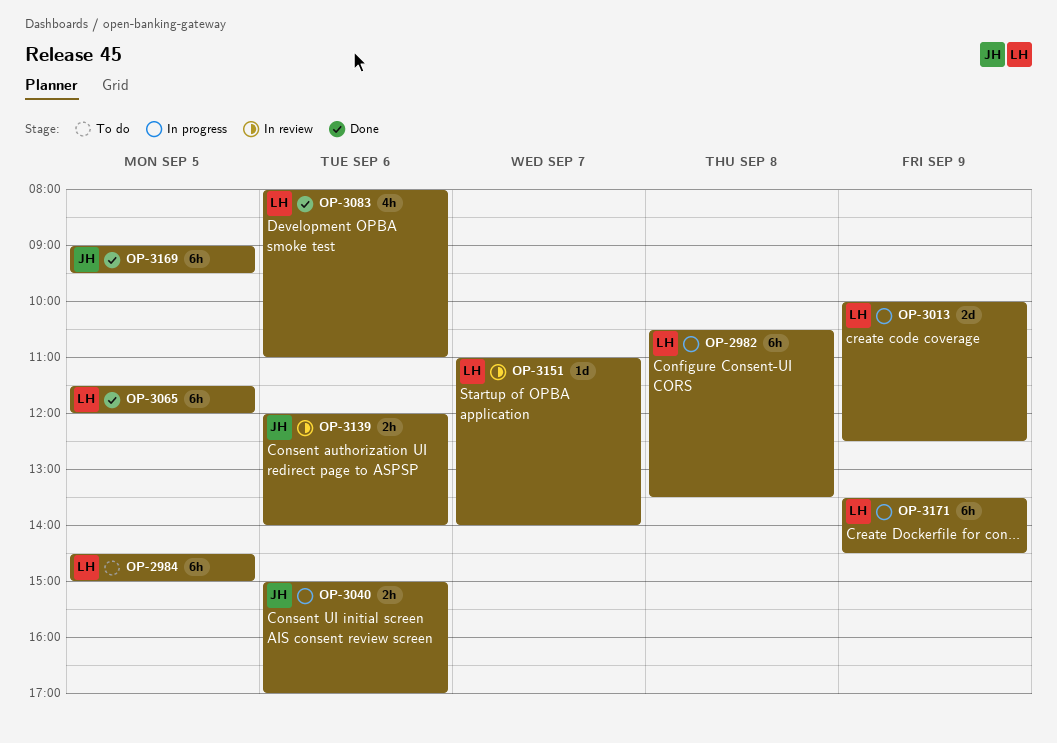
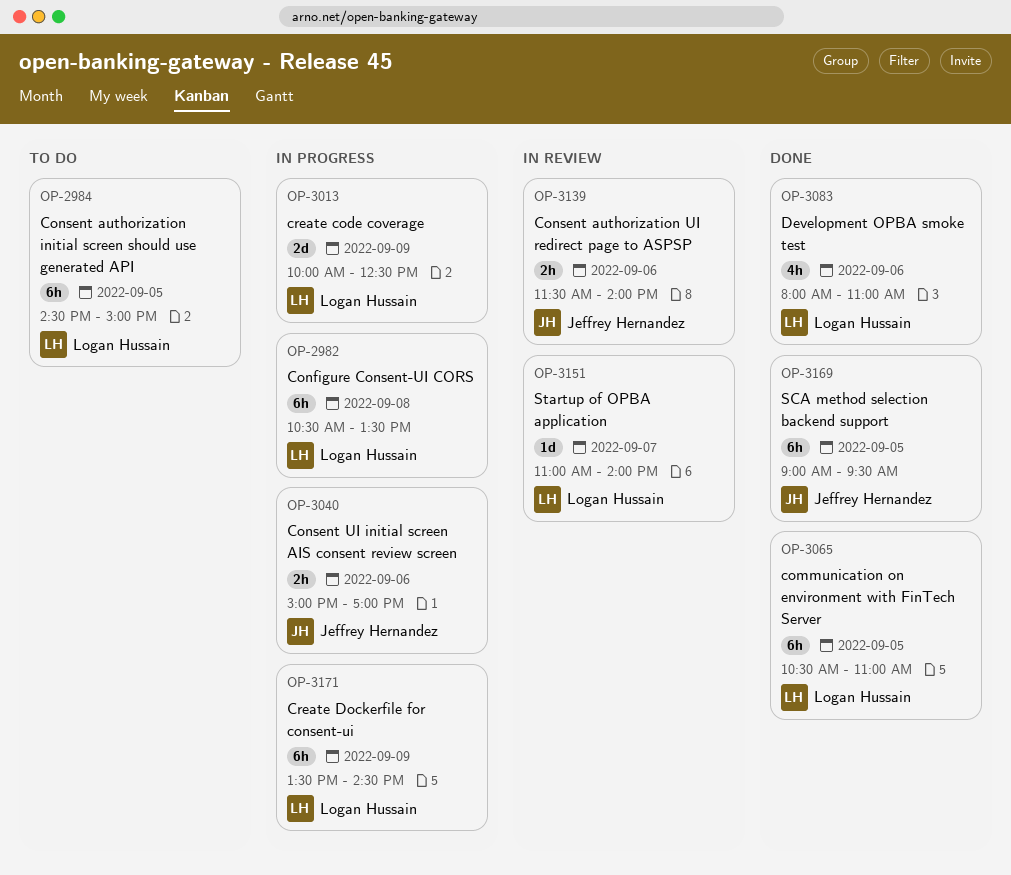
OP-3065, begins: 11:30 -> 10:30
OP-3065, ends: 12:00 -> 11:00
OP-3139, begins: 12:00 -> 11:30

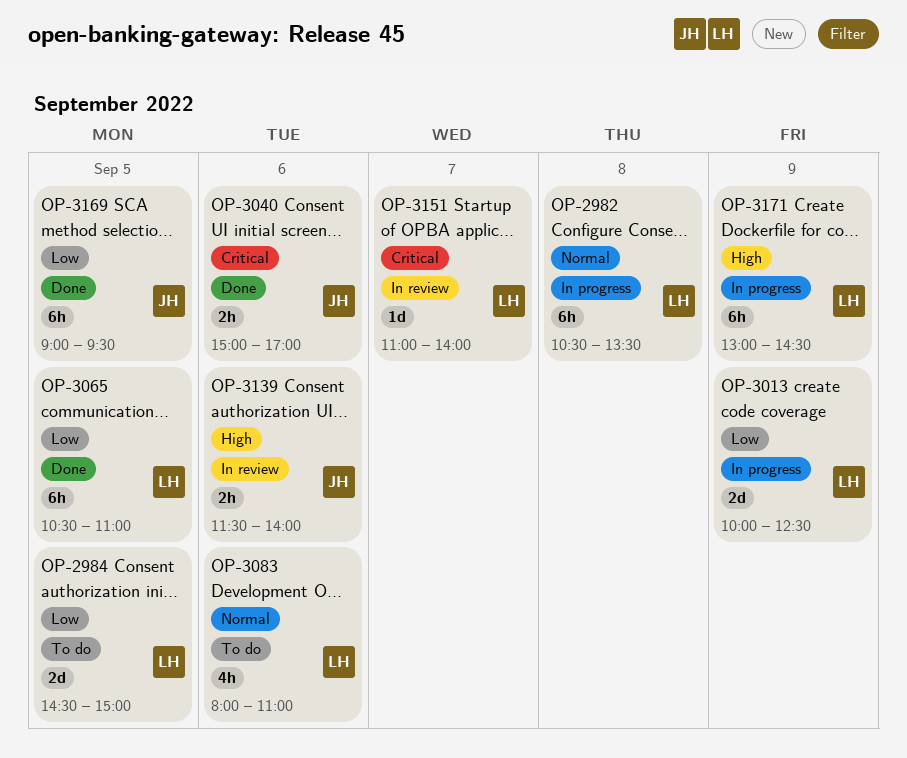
OP-2984, estimate: 6h -> 2d
OP-3040, status: In progress -> Done
OP-3083, status: Done -> To do
OP-3171, begins: 13:30 -> 13:00

